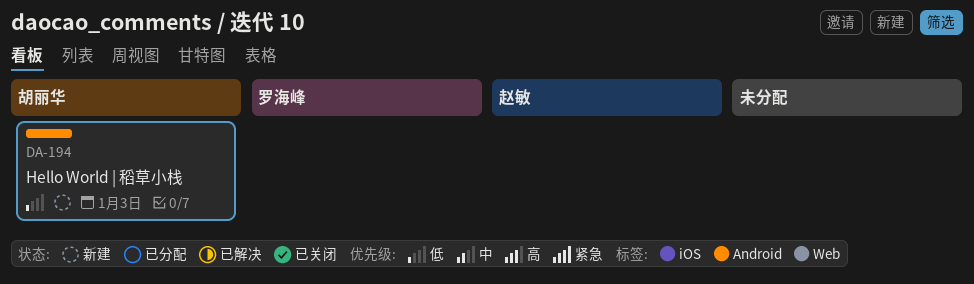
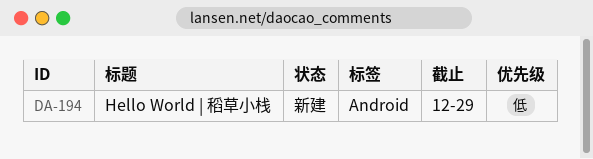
DA-194, due: Jan 3 -> Dec 29

